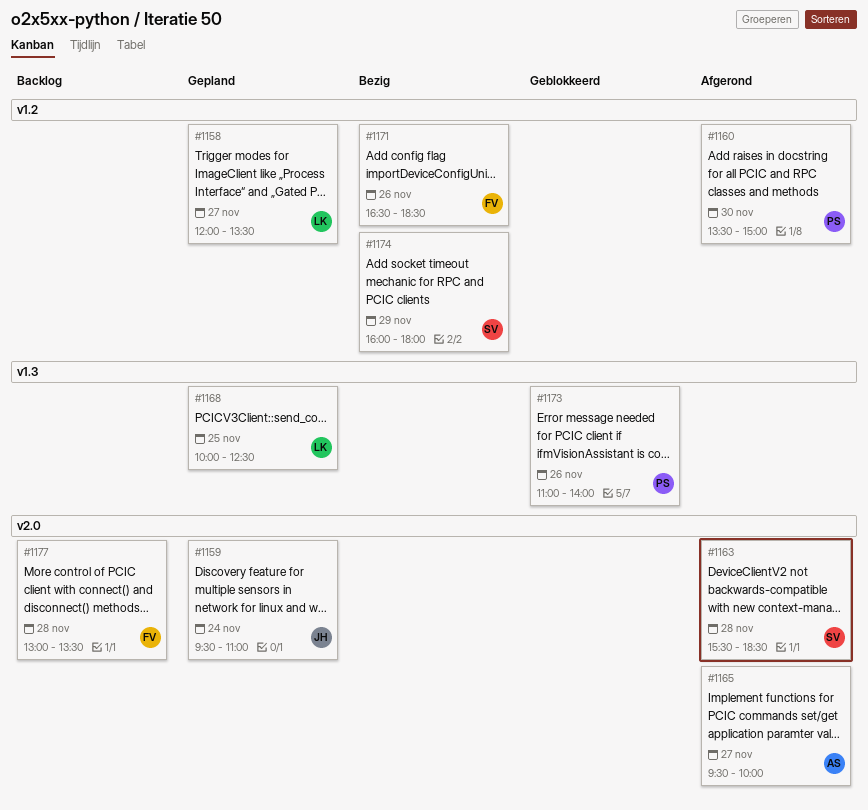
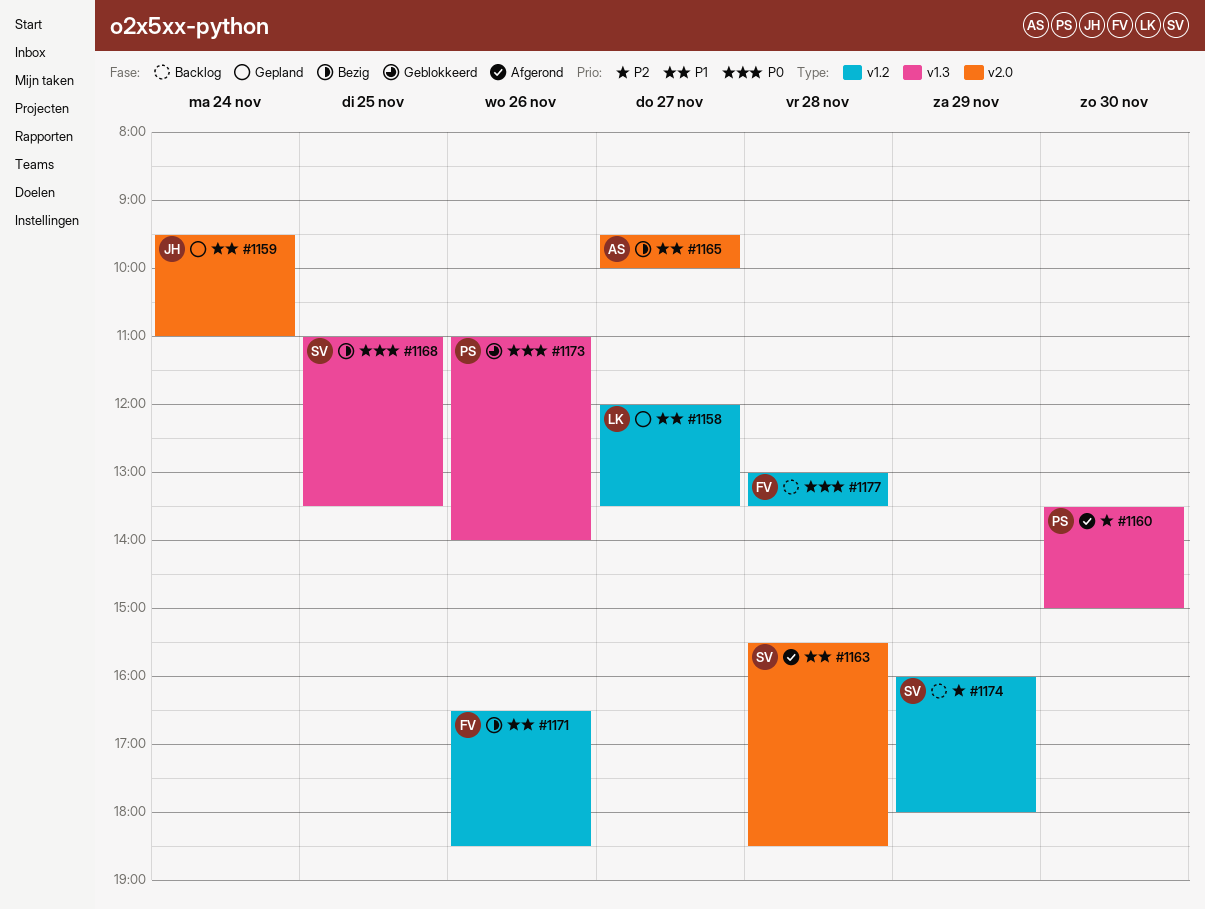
#1160, label: v1.2 -> v1.3
#1165, status: Afgerond -> Bezig
#1168, status: Gepland -> Bezig
#1168, owner: LK -> SV
#1168, begins: 10:00 -> 11:00
#1168, ends: 12:30 -> 13:30
#1174, status: Bezig -> Backlog
#1177, label: v2.0 -> v1.2

